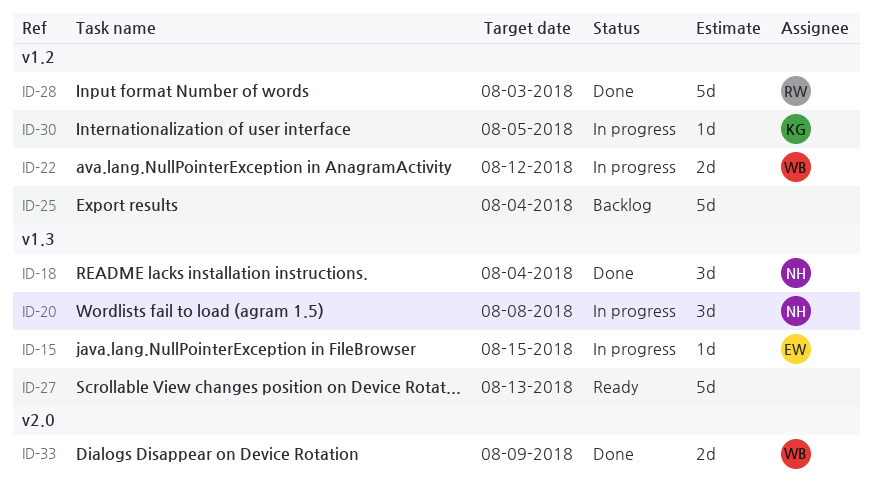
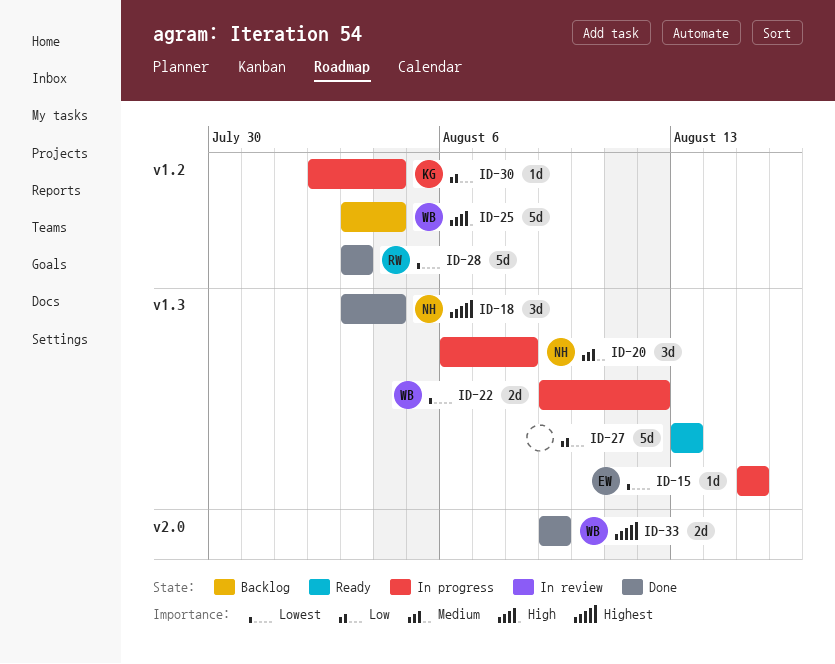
ID-22, label: v1.2 -> v1.3
ID-25, owner: none -> WB
ID-30, due: Aug 5 -> Aug 4

